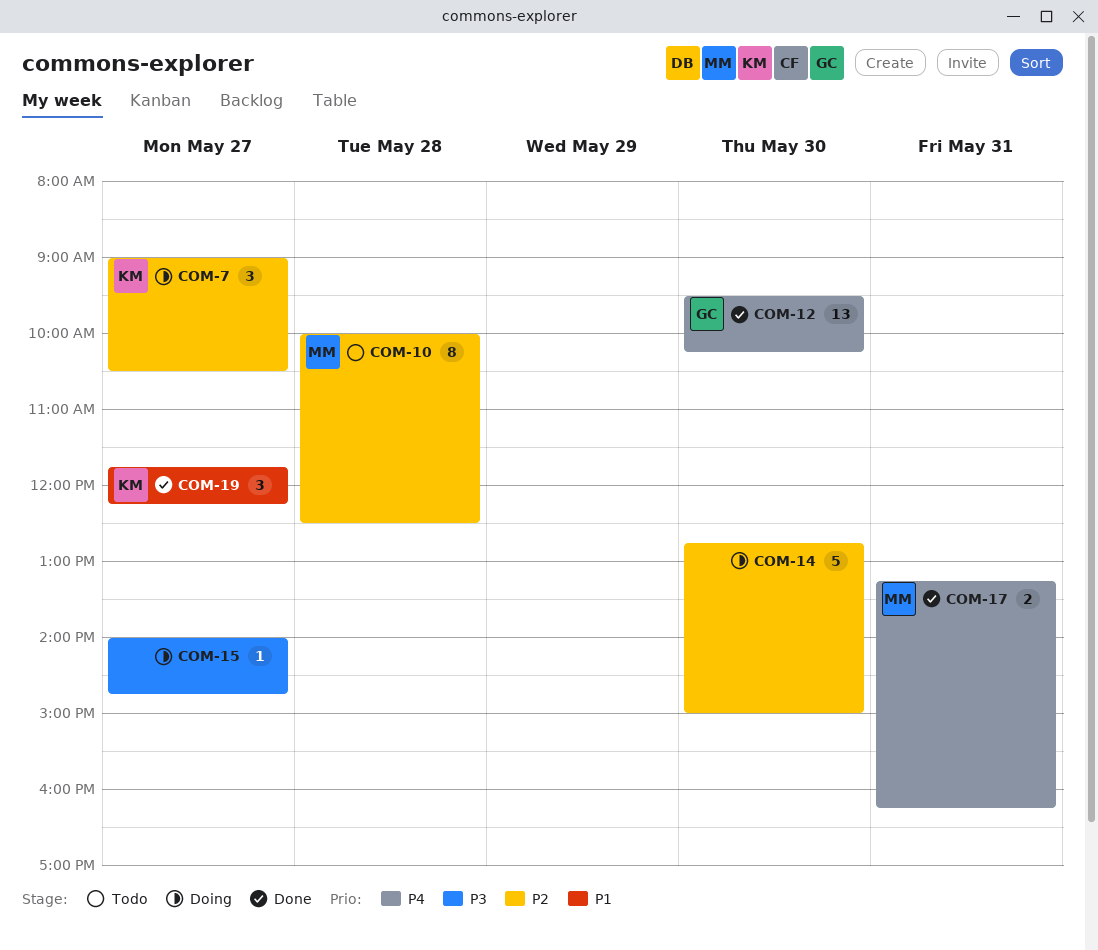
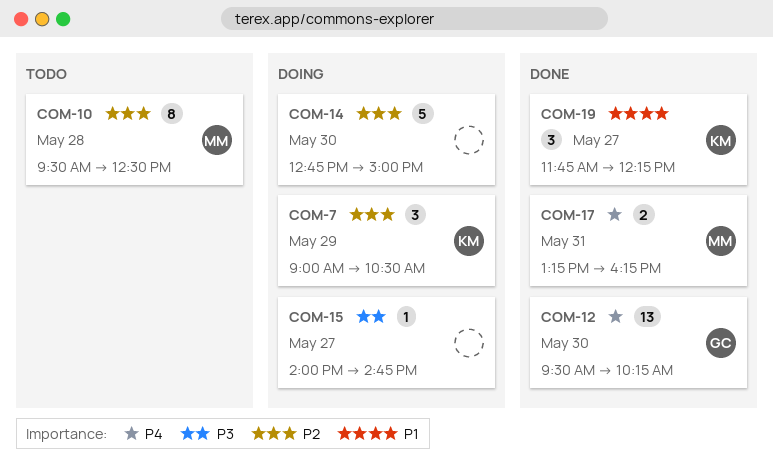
COM-7, day: May 27 -> May 29
COM-10, begins: 10:00 -> 09:30

